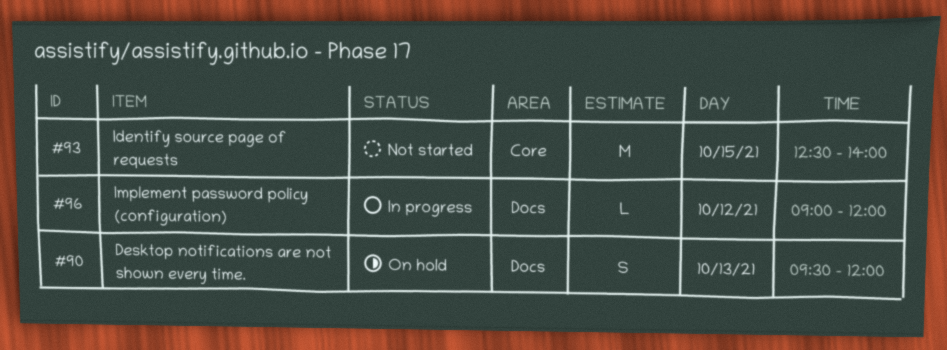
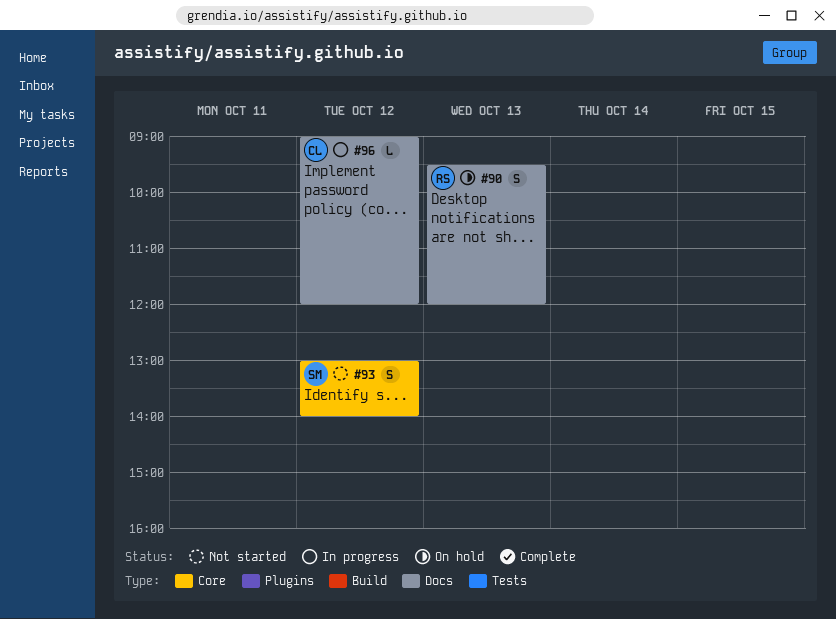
#93, estimate: M -> S
#93, day: Oct 15 -> Oct 12
#93, begins: 12:30 -> 13:00

